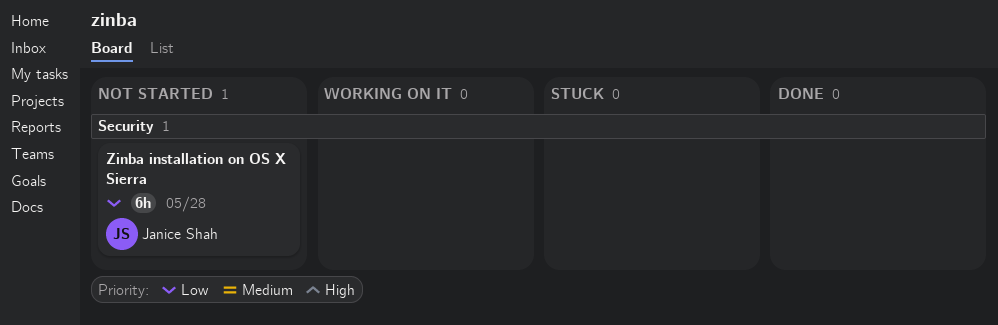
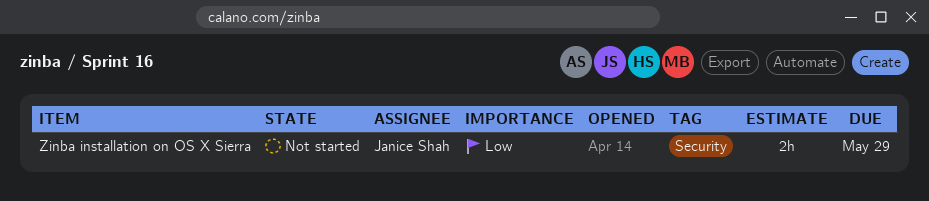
Zinba installation on OS X Sierra, estimate: 6h -> 2h
Zinba installation on OS X Sierra, due: May 28 -> May 29

